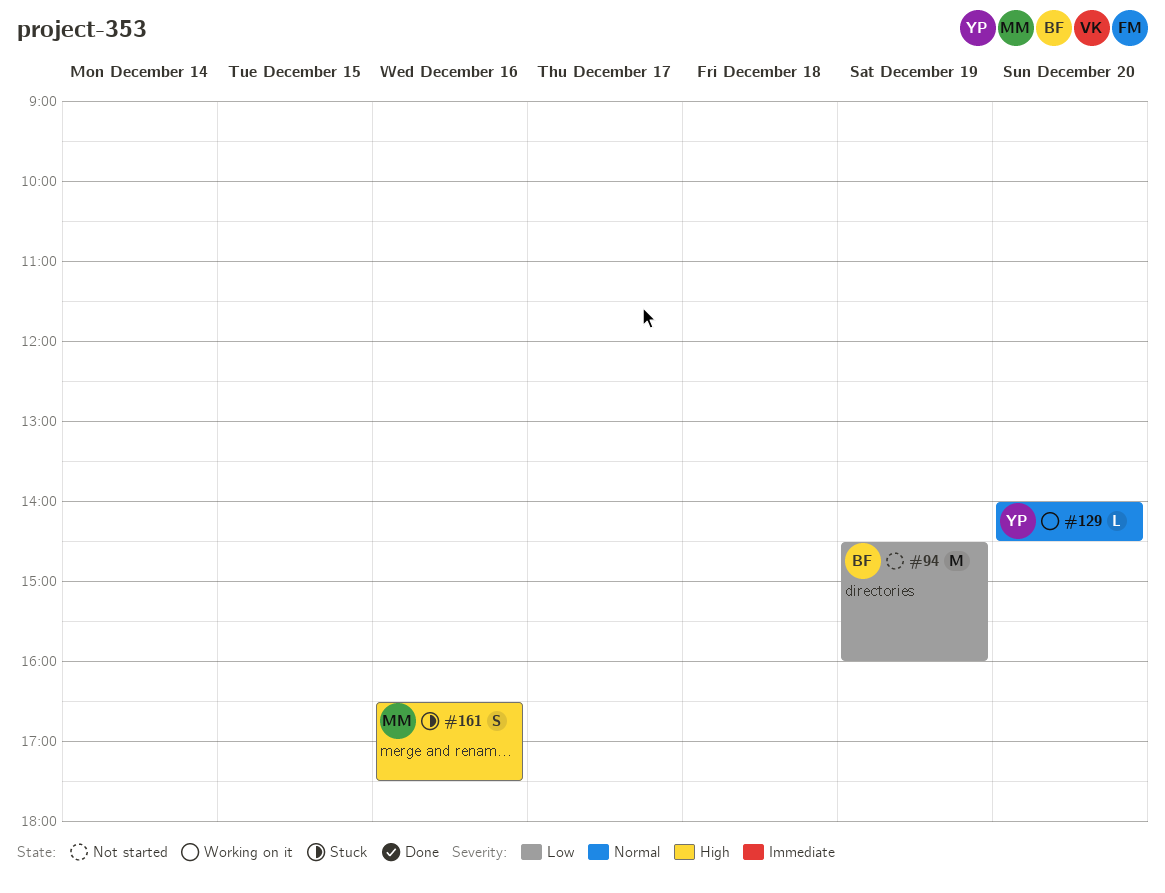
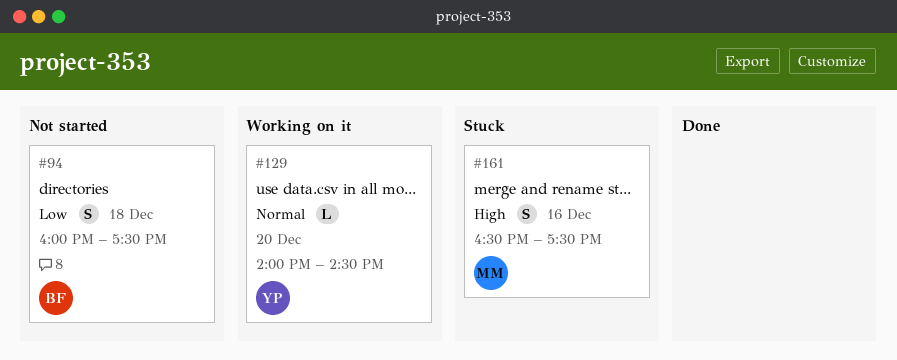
#94, estimate: M -> S
#94, day: Dec 19 -> Dec 18
#94, begins: 14:30 -> 16:00
#94, ends: 16:00 -> 17:30

